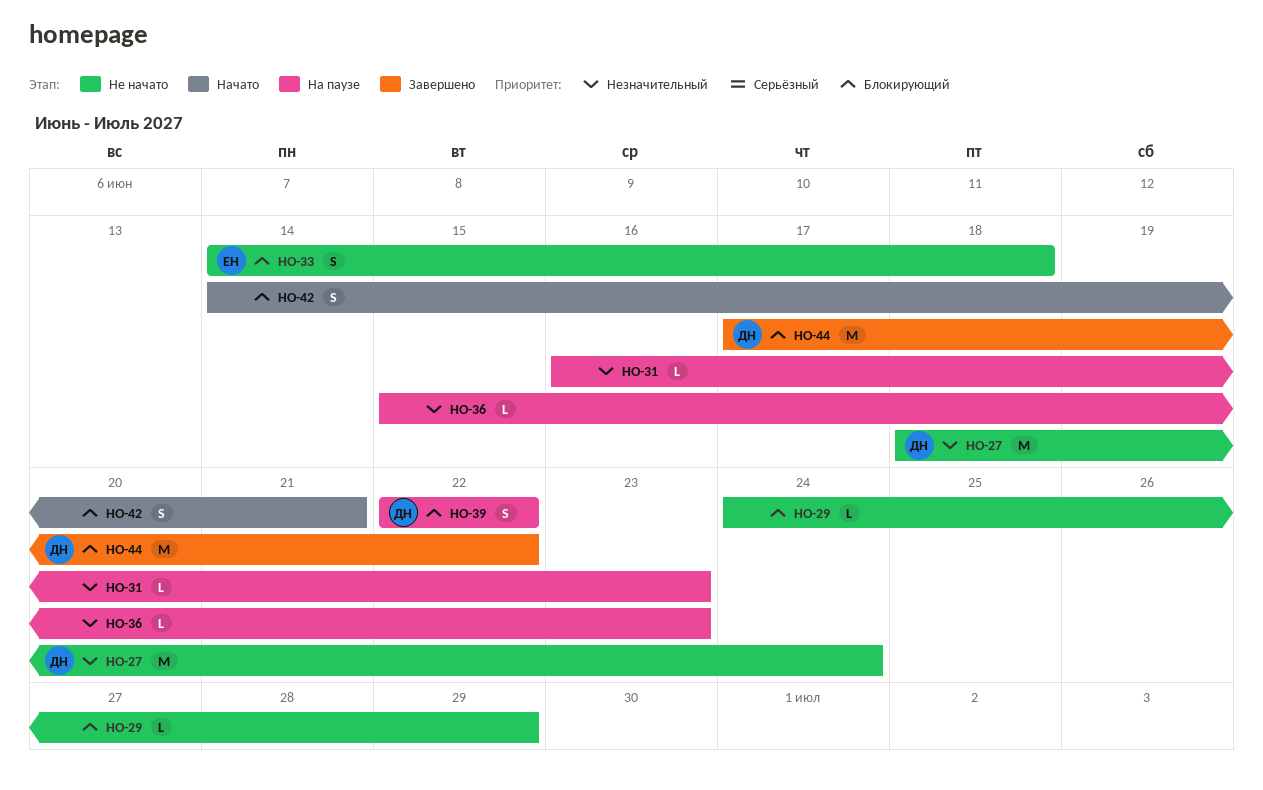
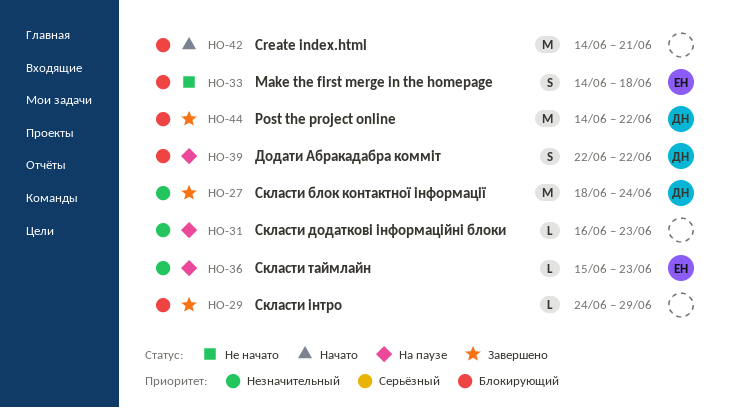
HO-27, status: Не начато -> Завершено
HO-29, status: Не начато -> Завершено
HO-36, owner: none -> ЕН
HO-42, estimate: S -> M
HO-44, start: Jun 17 -> Jun 14

